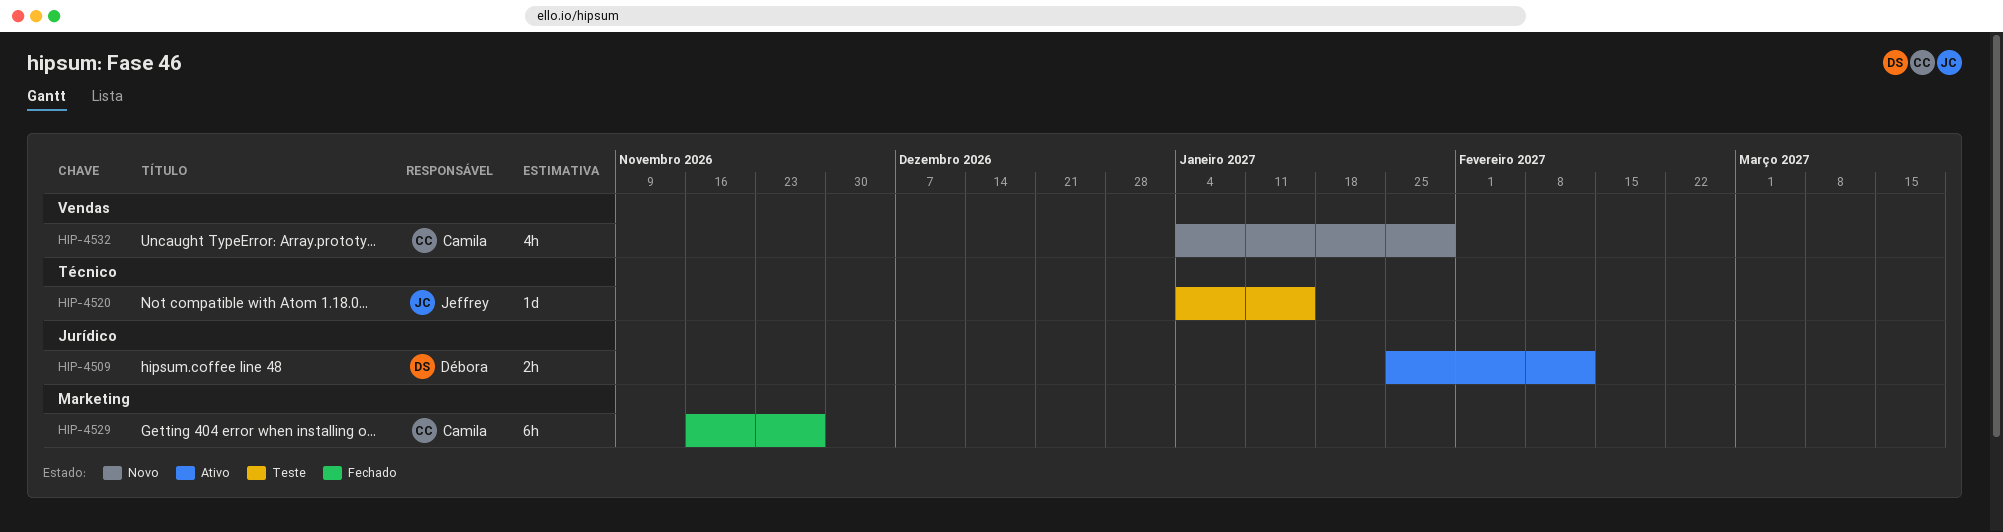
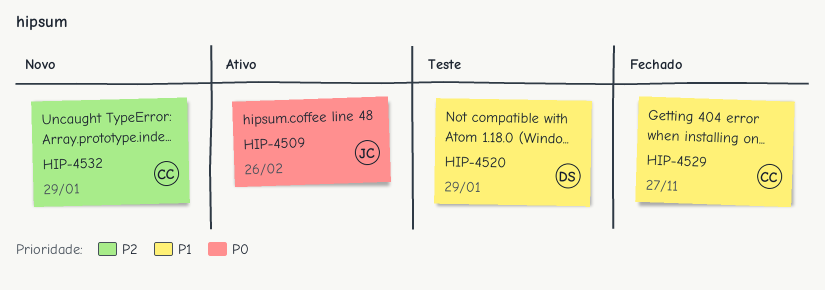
HIP-4509, owner: Débora -> Jeffrey
HIP-4509, due: Feb 12 -> Feb 26
HIP-4520, owner: Jeffrey -> Débora
HIP-4520, due: Jan 15 -> Jan 29

